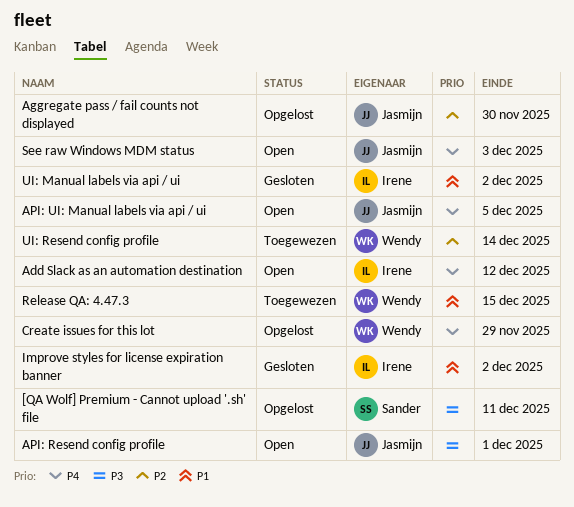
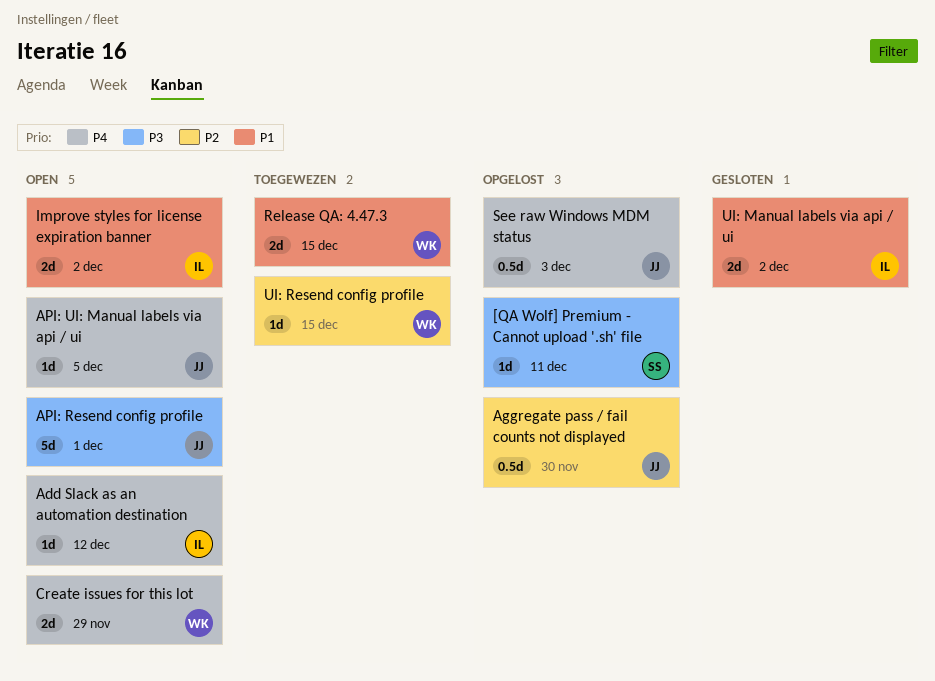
Create issues for this lot, status: Opgelost -> Open
Improve styles for license expiration banner, status: Gesloten -> Open
See raw Windows MDM status, status: Open -> Opgelost
UI: Resend config profile, due: Dec 14 -> Dec 15

